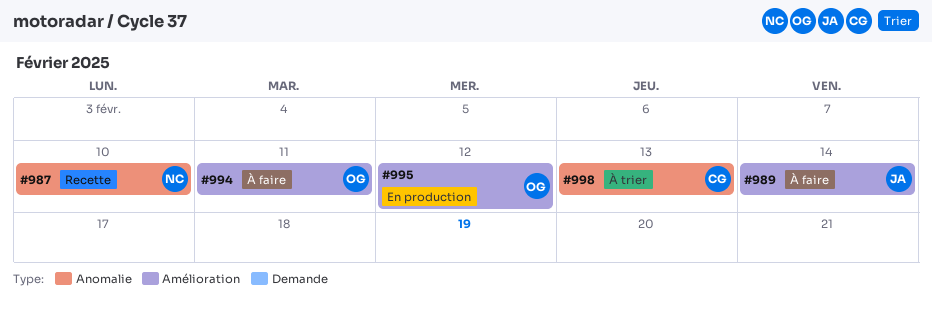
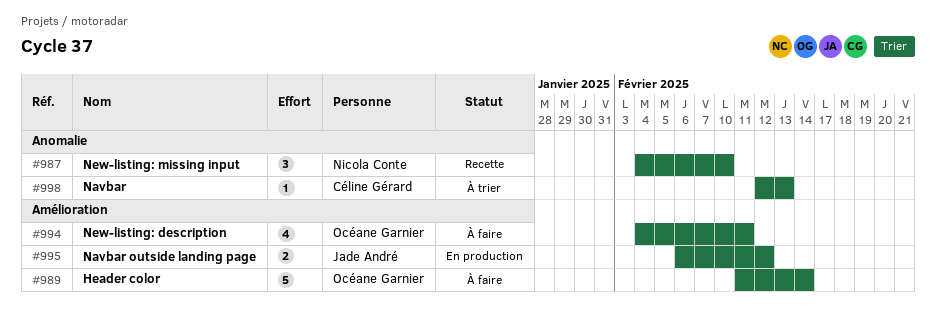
#989, owner: Jade André -> Océane Garnier
#995, owner: Océane Garnier -> Jade André

